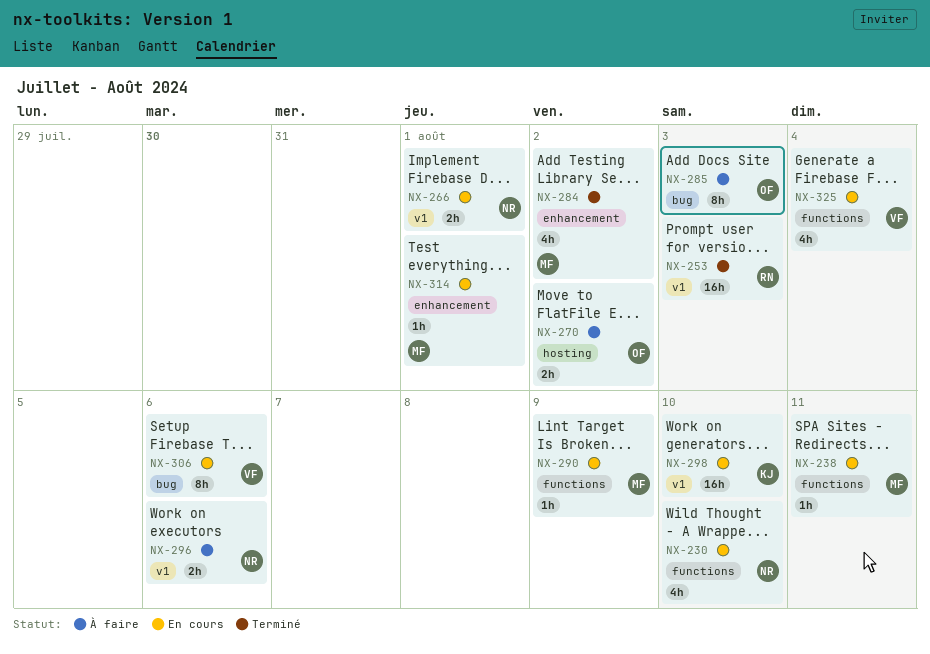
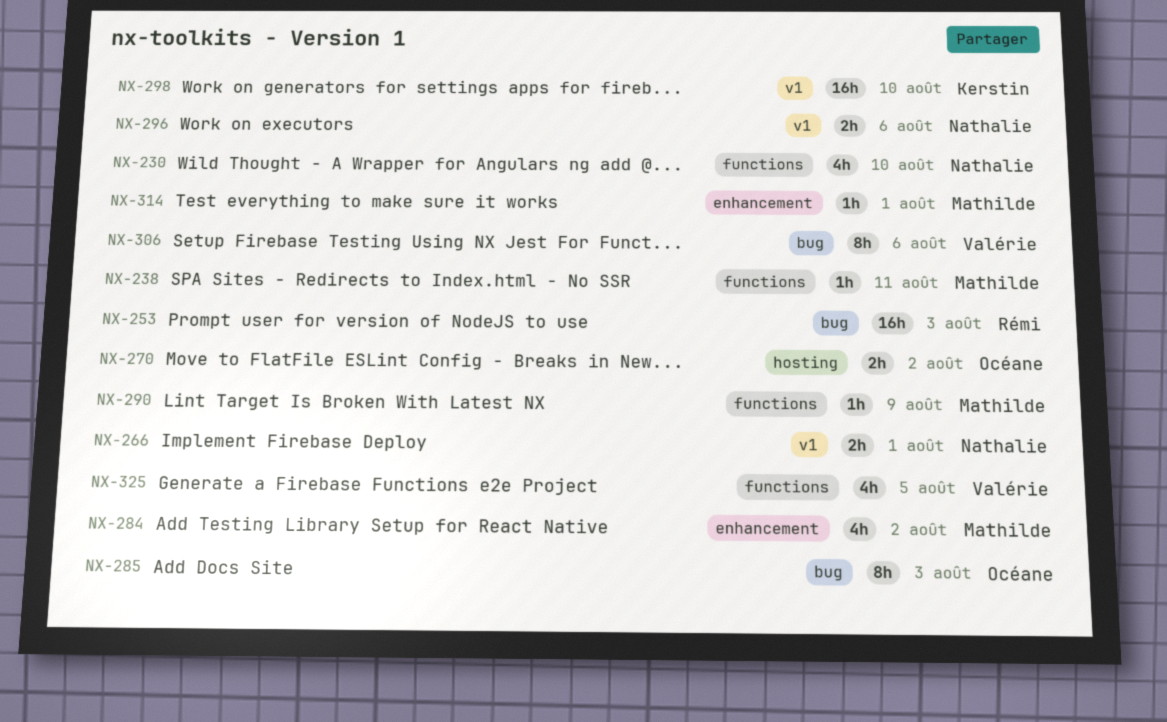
NX-253, label: v1 -> bug
NX-325, due: Aug 4 -> Aug 5

